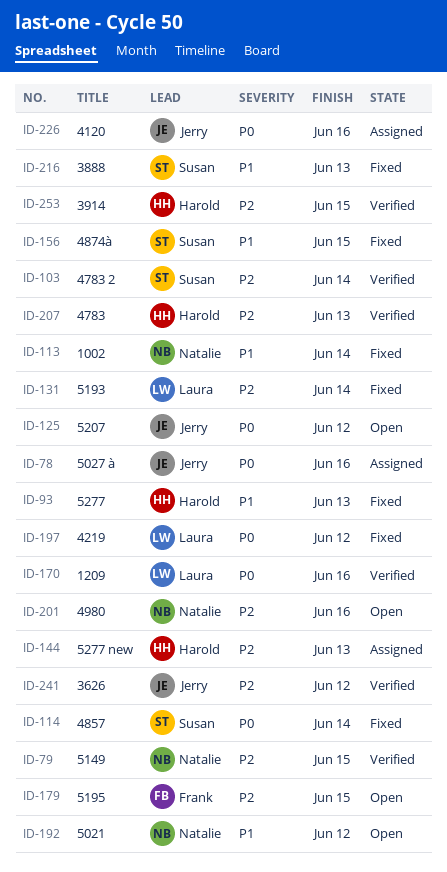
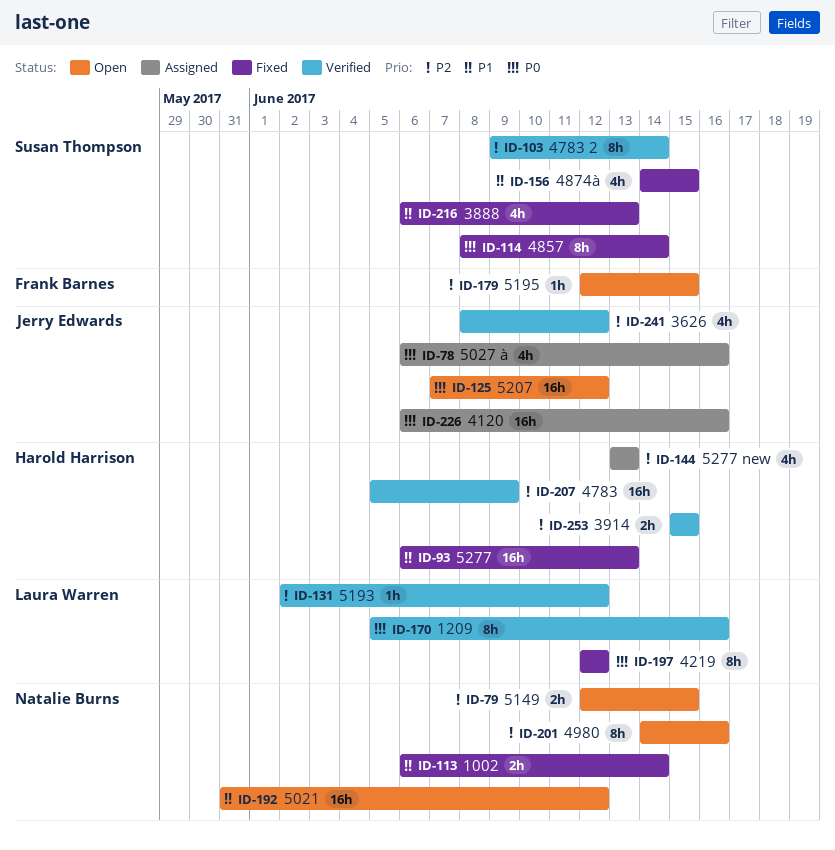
ID-79, status: Verified -> Open
ID-131, status: Fixed -> Verified
ID-131, due: Jun 14 -> Jun 12
ID-207, due: Jun 13 -> Jun 9

